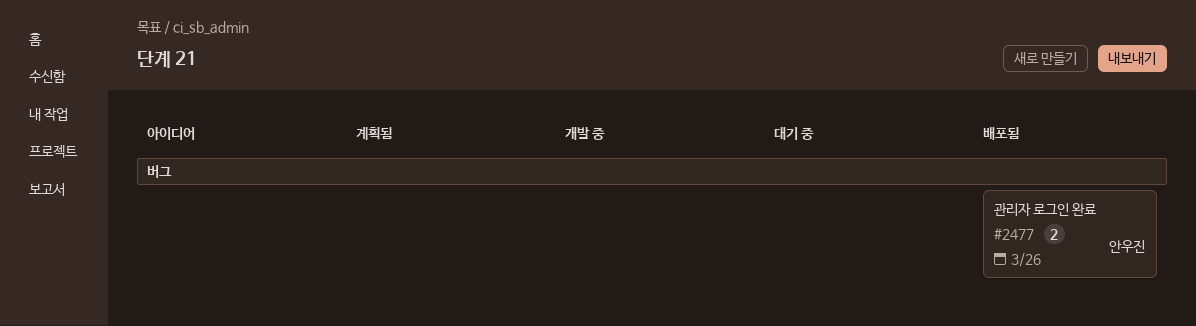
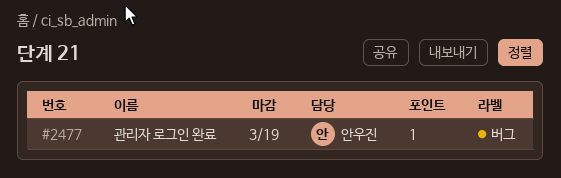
#2477, estimate: 2 -> 1
#2477, due: Mar 26 -> Mar 19

